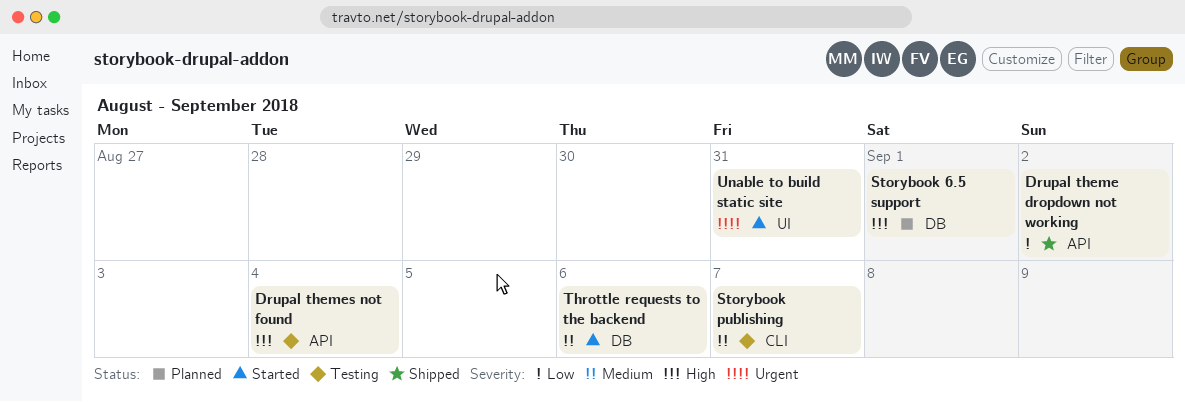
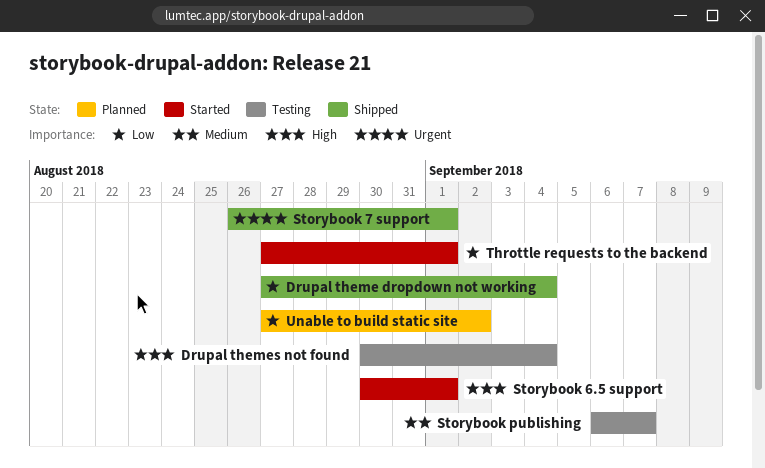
Drupal theme dropdown not working, due: Sep 2 -> Sep 4
Storybook 6.5 support, status: Planned -> Started
Storybook 7 support: none -> present
Throttle requests to the backend, priority: Medium -> Low
Throttle requests to the backend, due: Sep 6 -> Sep 1
Unable to build static site, status: Started -> Planned
Unable to build static site, priority: Urgent -> Low
Unable to build static site, due: Aug 31 -> Sep 2

